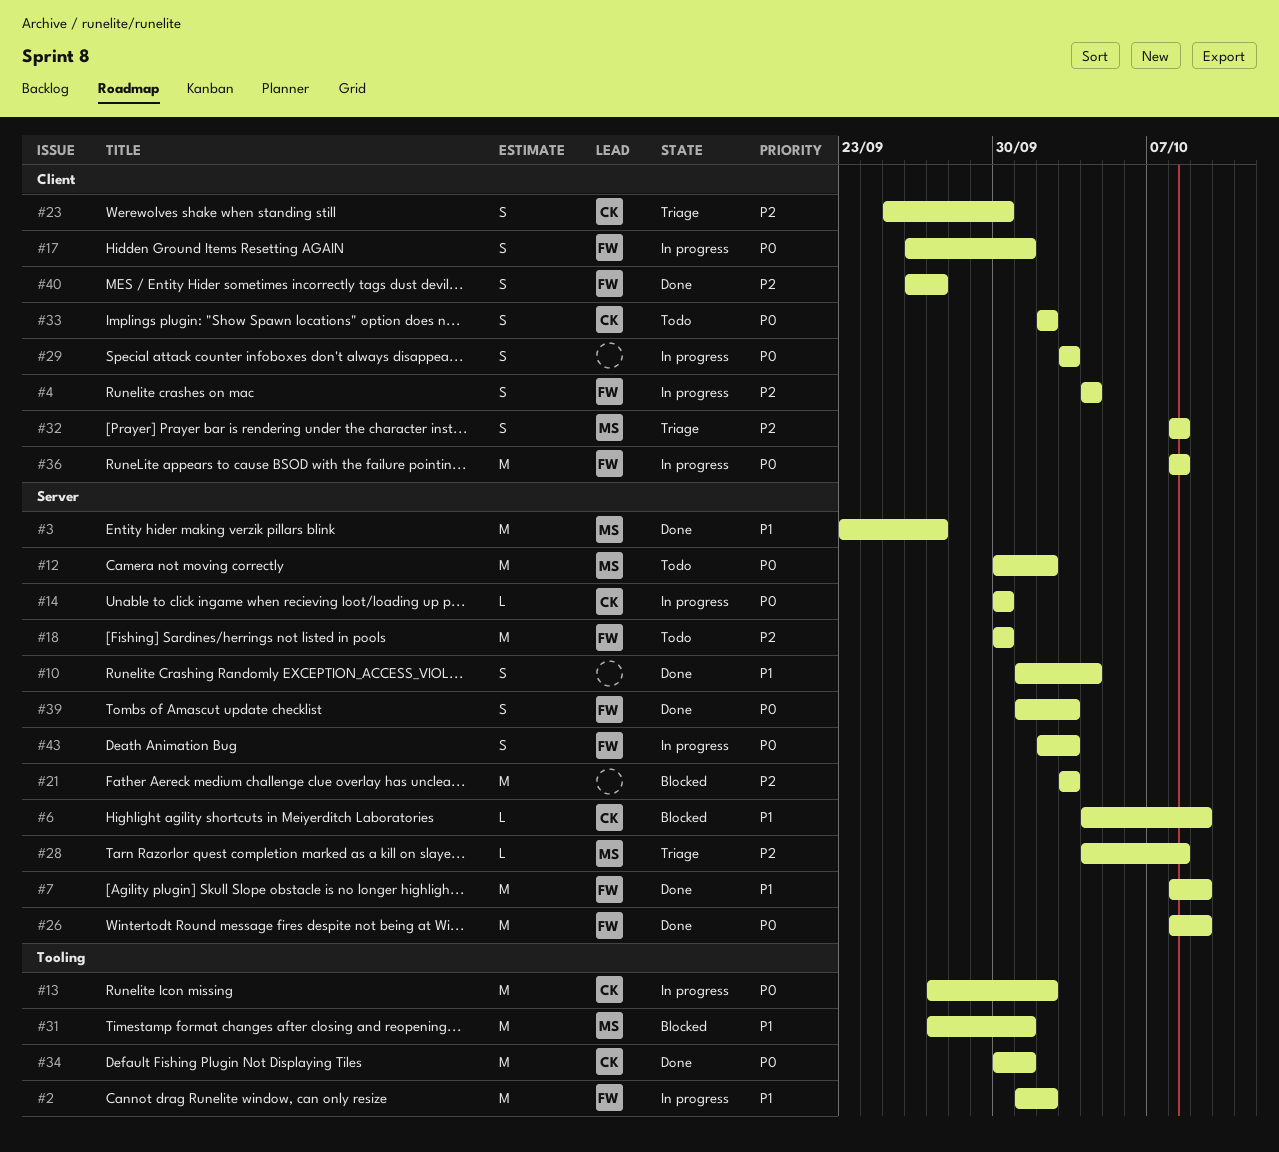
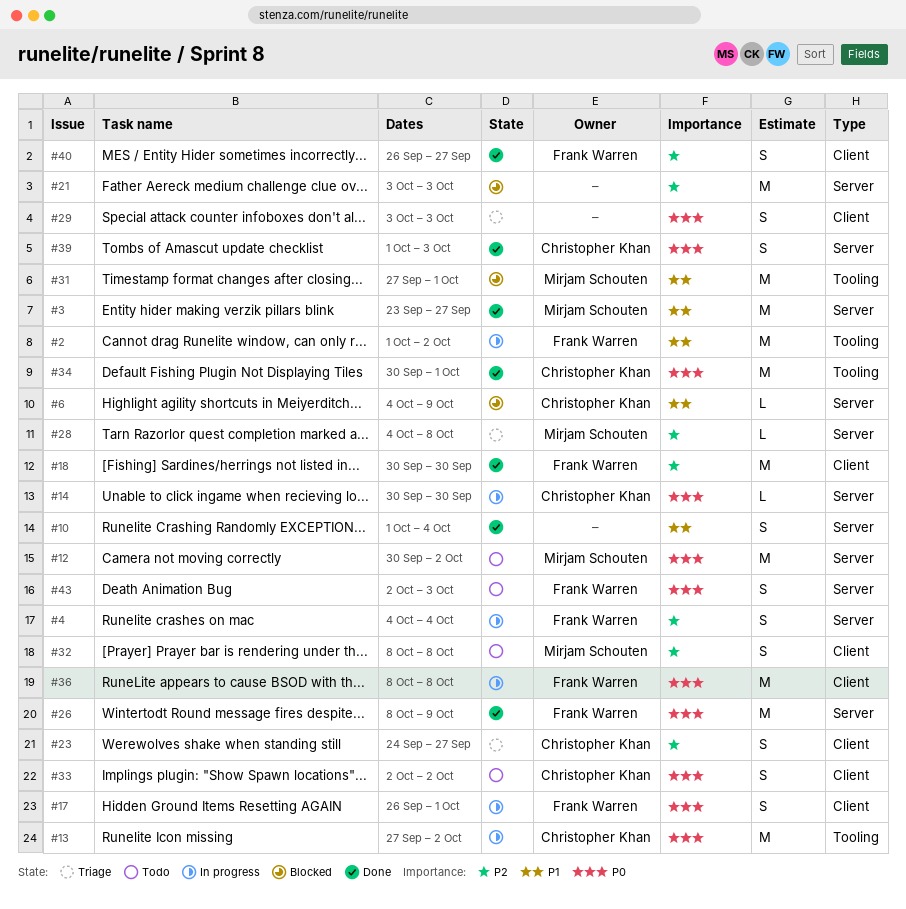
#4, label: Client -> Server
#7: present -> none
#18, status: Todo -> Done
#18, label: Server -> Client
#23, start: Sep 25 -> Sep 24
#23, due: Sep 30 -> Sep 27
#29, status: In progress -> Triage
#32, status: Triage -> Todo
#39, owner: Frank Warren -> Christopher Khan
#43, status: In progress -> Todo

